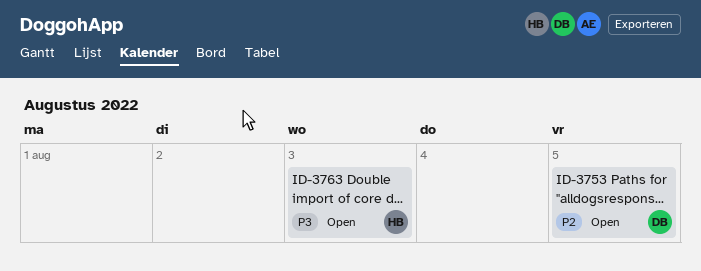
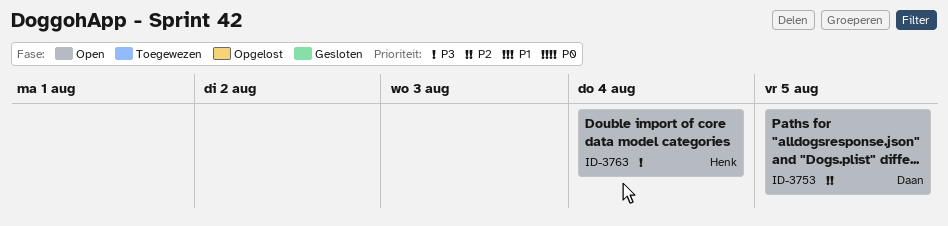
ID-3763, due: Aug 3 -> Aug 4

